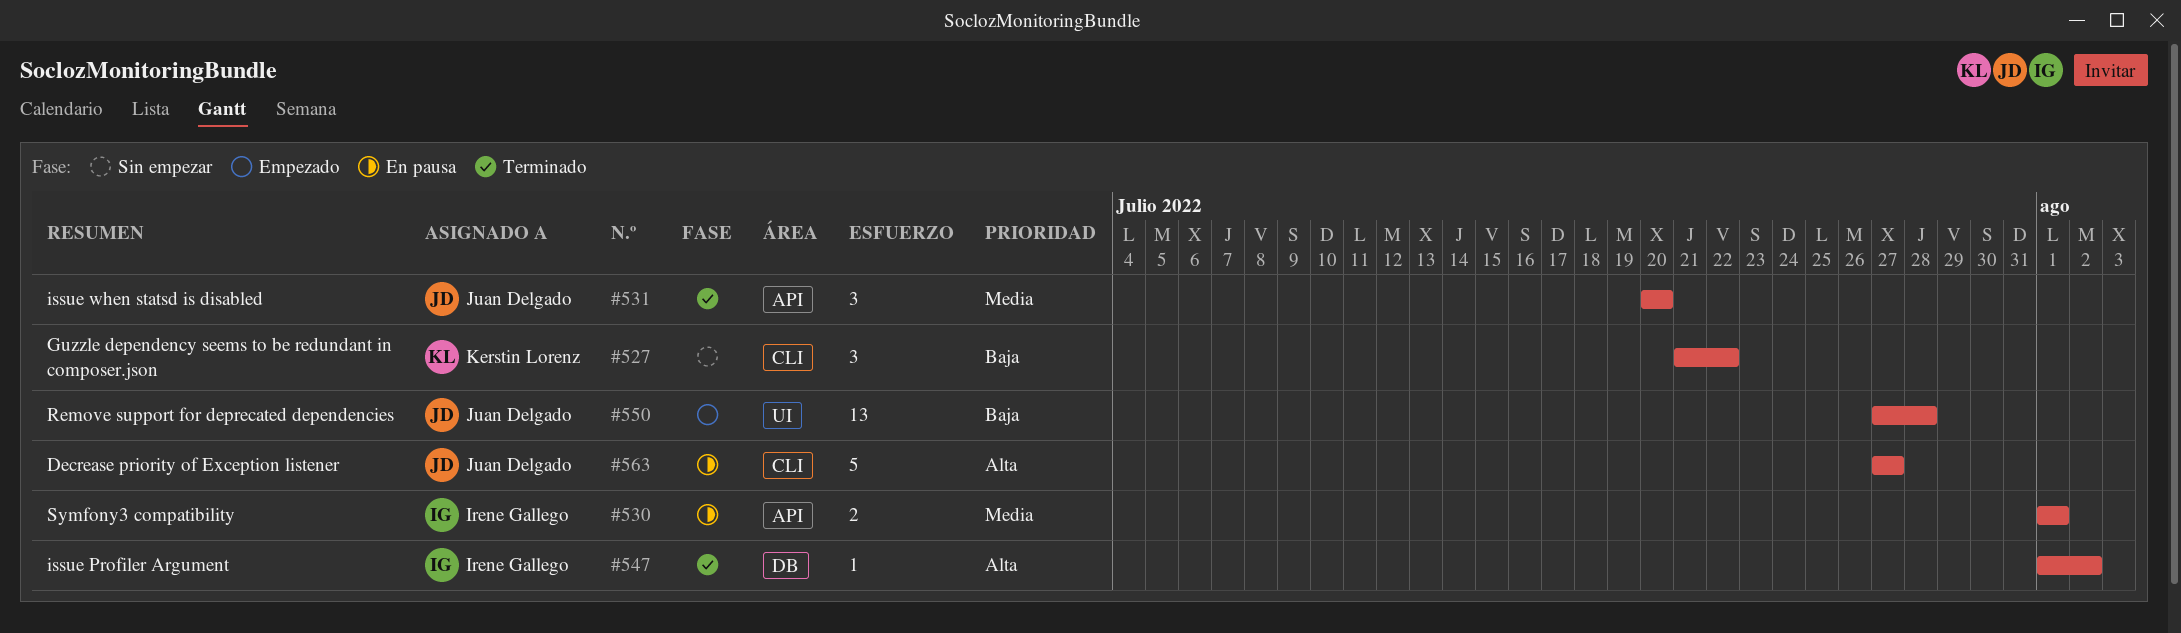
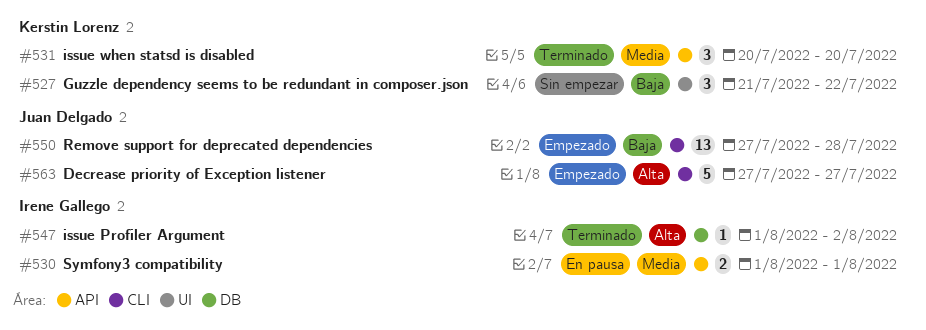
#527, label: CLI -> UI
#531, owner: Juan Delgado -> Kerstin Lorenz
#550, label: UI -> CLI
#563, status: En pausa -> Empezado

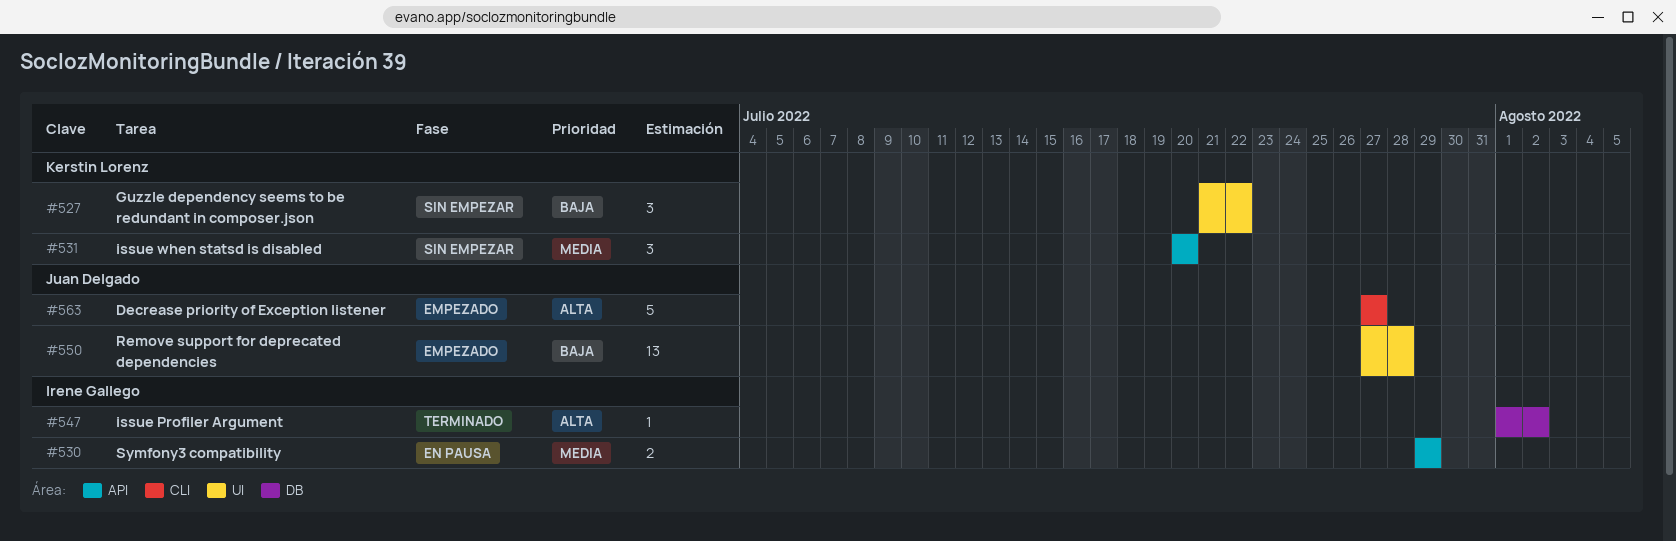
#530, start: Aug 1 -> Jul 29
#530, due: Aug 1 -> Jul 29
#531, status: Terminado -> Sin empezar
#550, label: CLI -> UI

